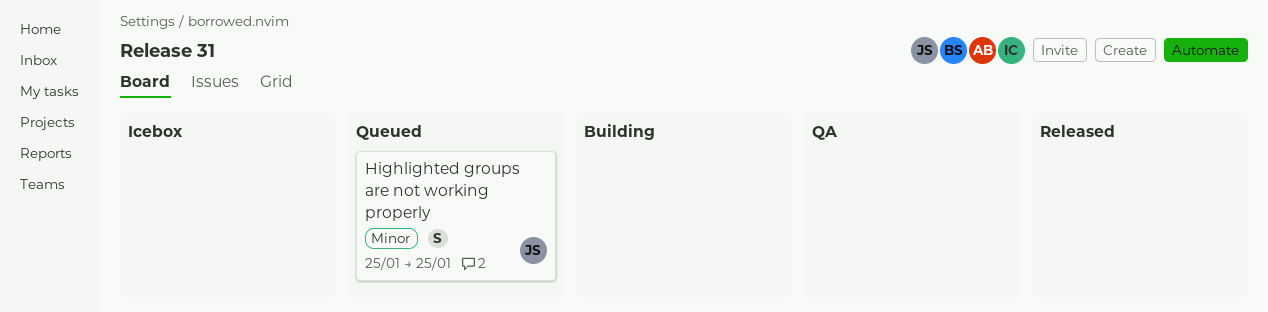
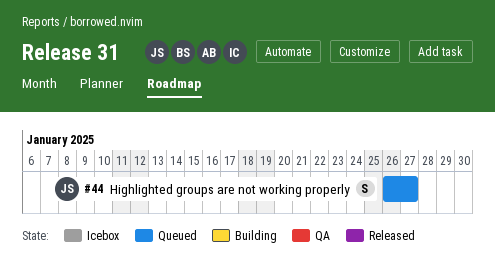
Highlighted groups are not working properly, start: Jan 25 -> Jan 26
Highlighted groups are not working properly, due: Jan 25 -> Jan 27

